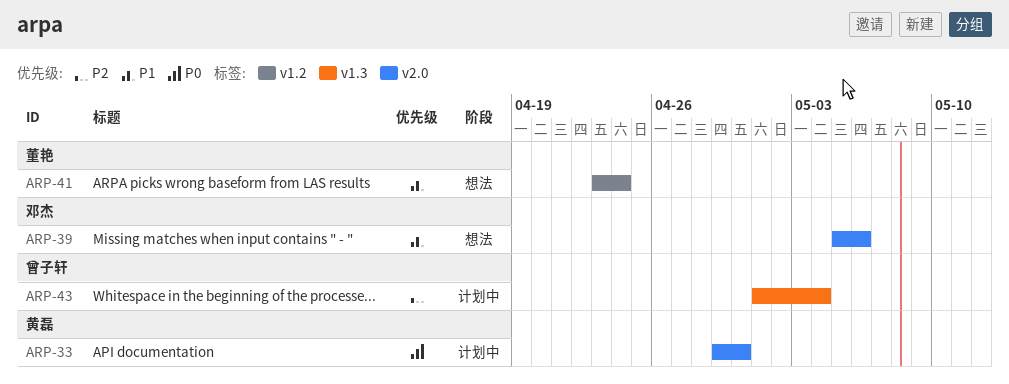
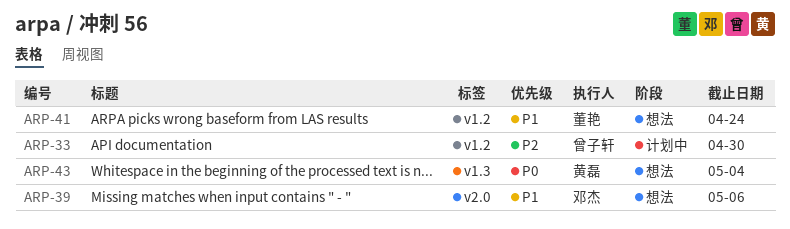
ARP-33, owner: 黄磊 -> 曾子轩
ARP-33, priority: P0 -> P2
ARP-33, label: v2.0 -> v1.2
ARP-43, status: 计划中 -> 想法
ARP-43, owner: 曾子轩 -> 黄磊
ARP-43, priority: P2 -> P0

